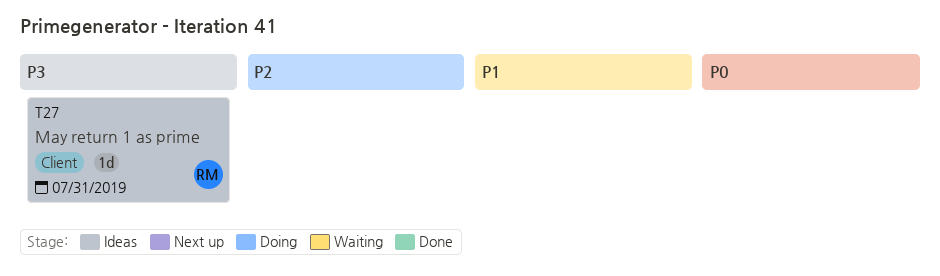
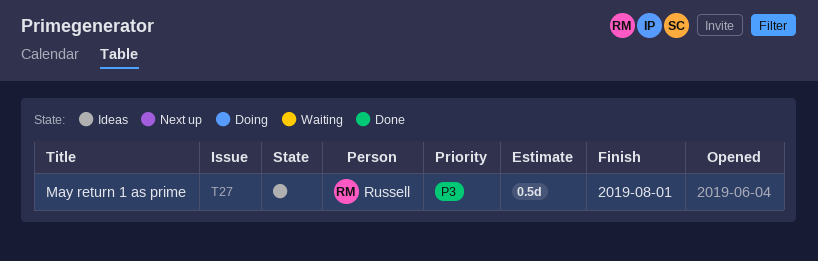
T27, estimate: 1d -> 0.5d
T27, due: Jul 31 -> Aug 1

